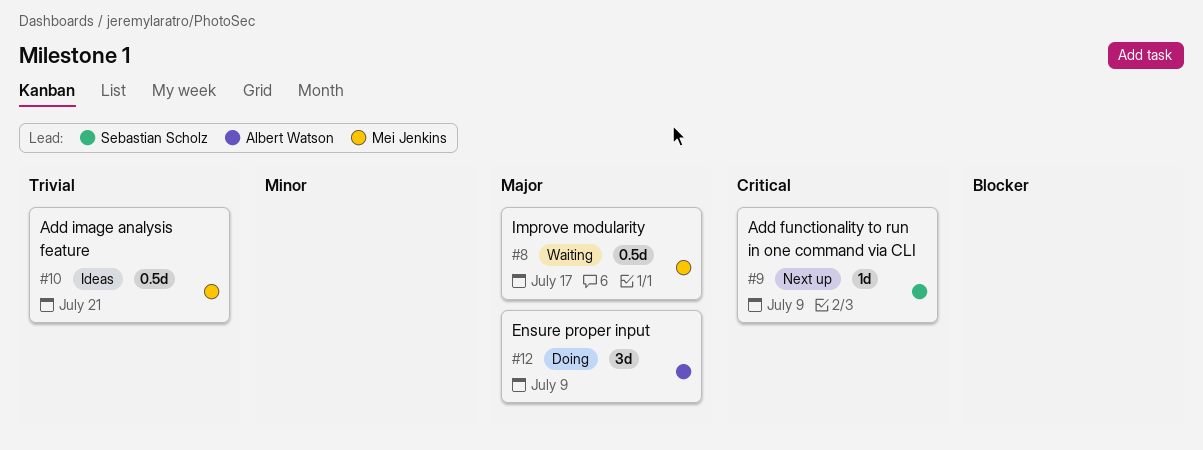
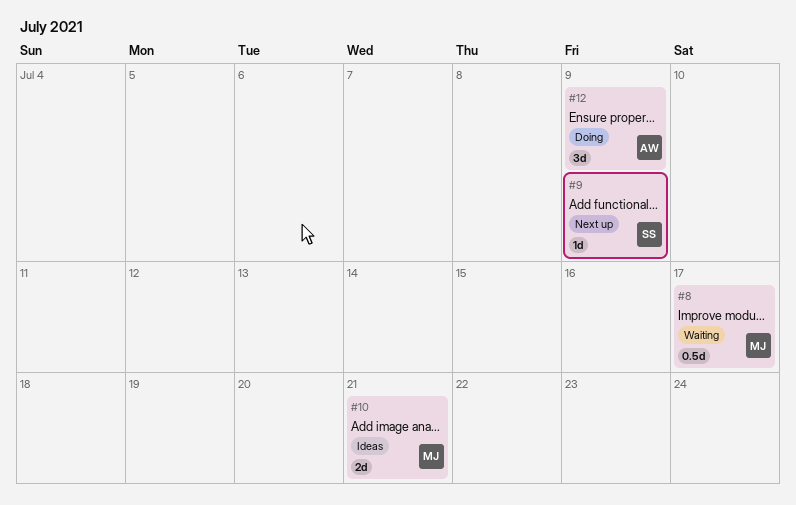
#10, estimate: 0.5d -> 2d

